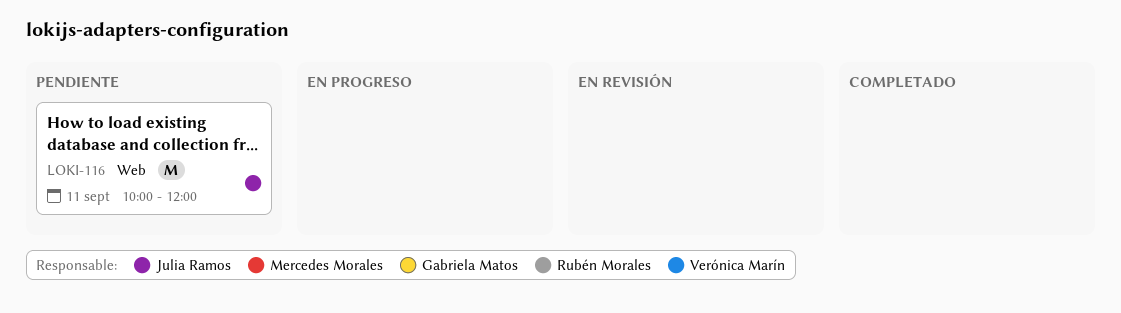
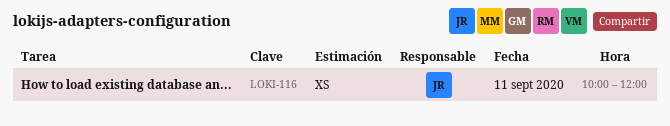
LOKI-116, estimate: M -> XS

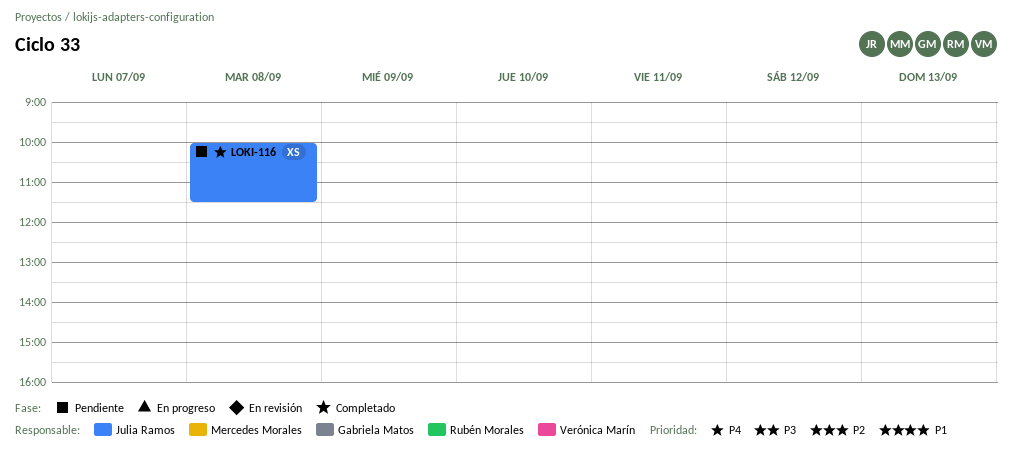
LOKI-116, day: Sep 11 -> Sep 8
LOKI-116, ends: 12:00 -> 11:30

